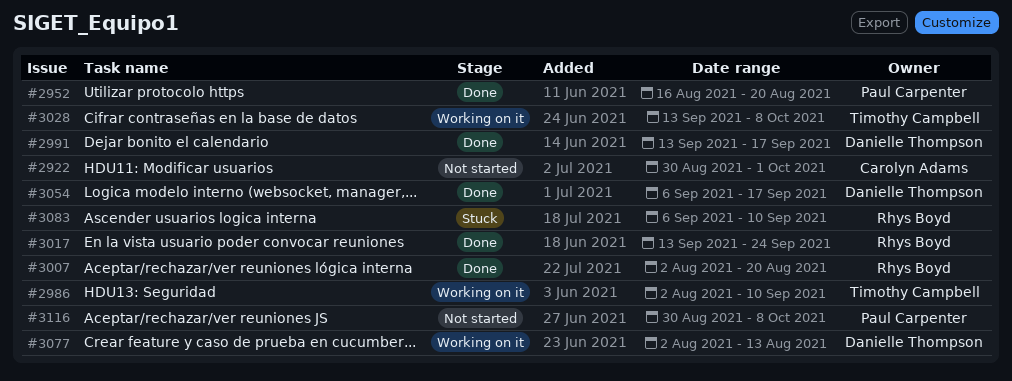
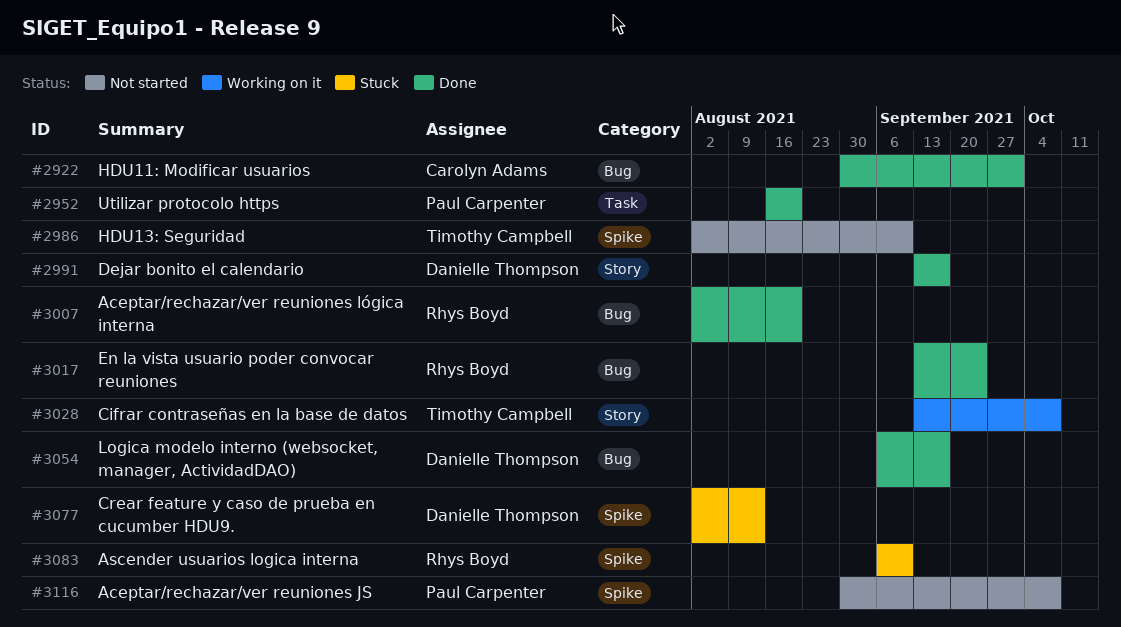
#2922, status: Not started -> Done
#2986, status: Working on it -> Not started
#3077, status: Working on it -> Stuck

